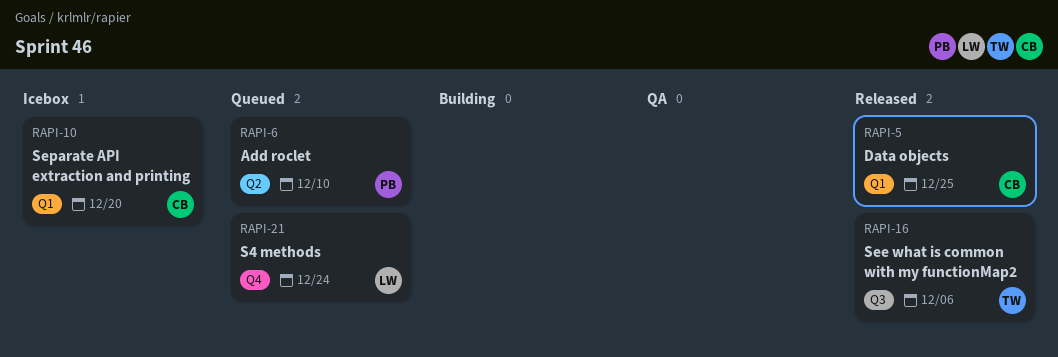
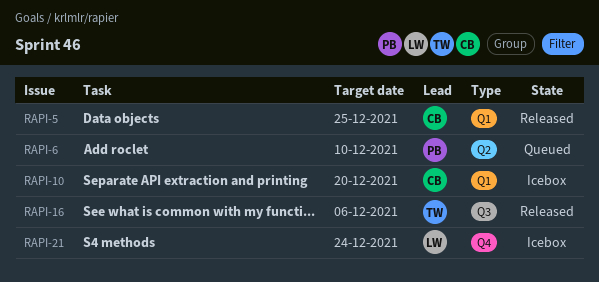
RAPI-21, status: Queued -> Icebox

